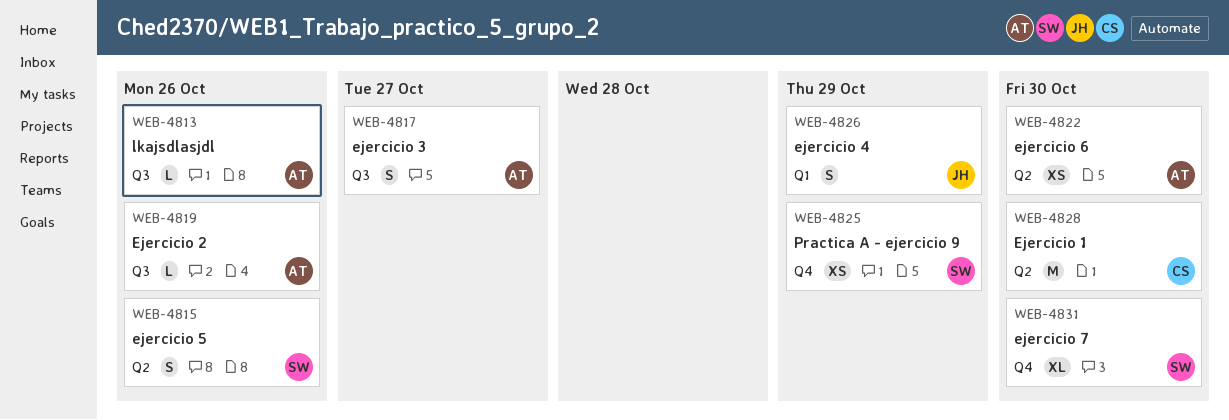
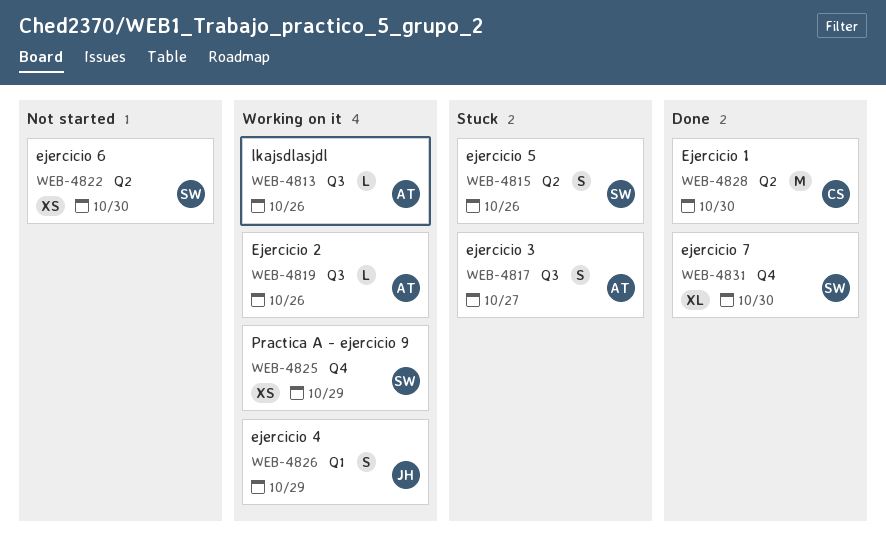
WEB-4822, owner: AT -> SW

